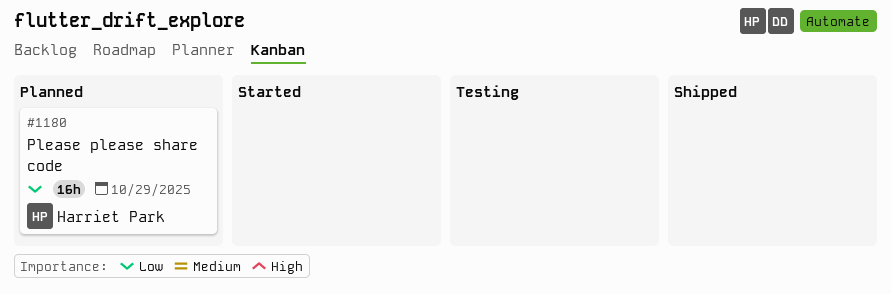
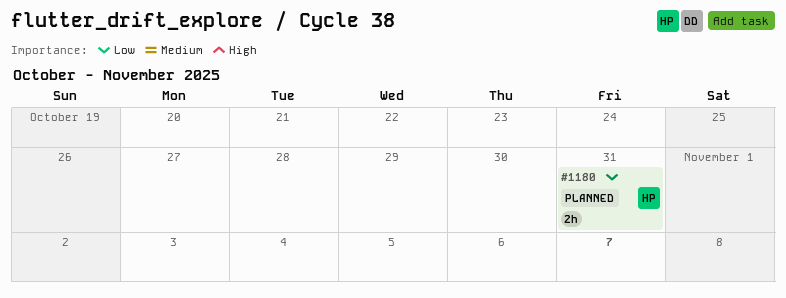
#1180, estimate: 16h -> 2h
#1180, due: Oct 29 -> Oct 31

